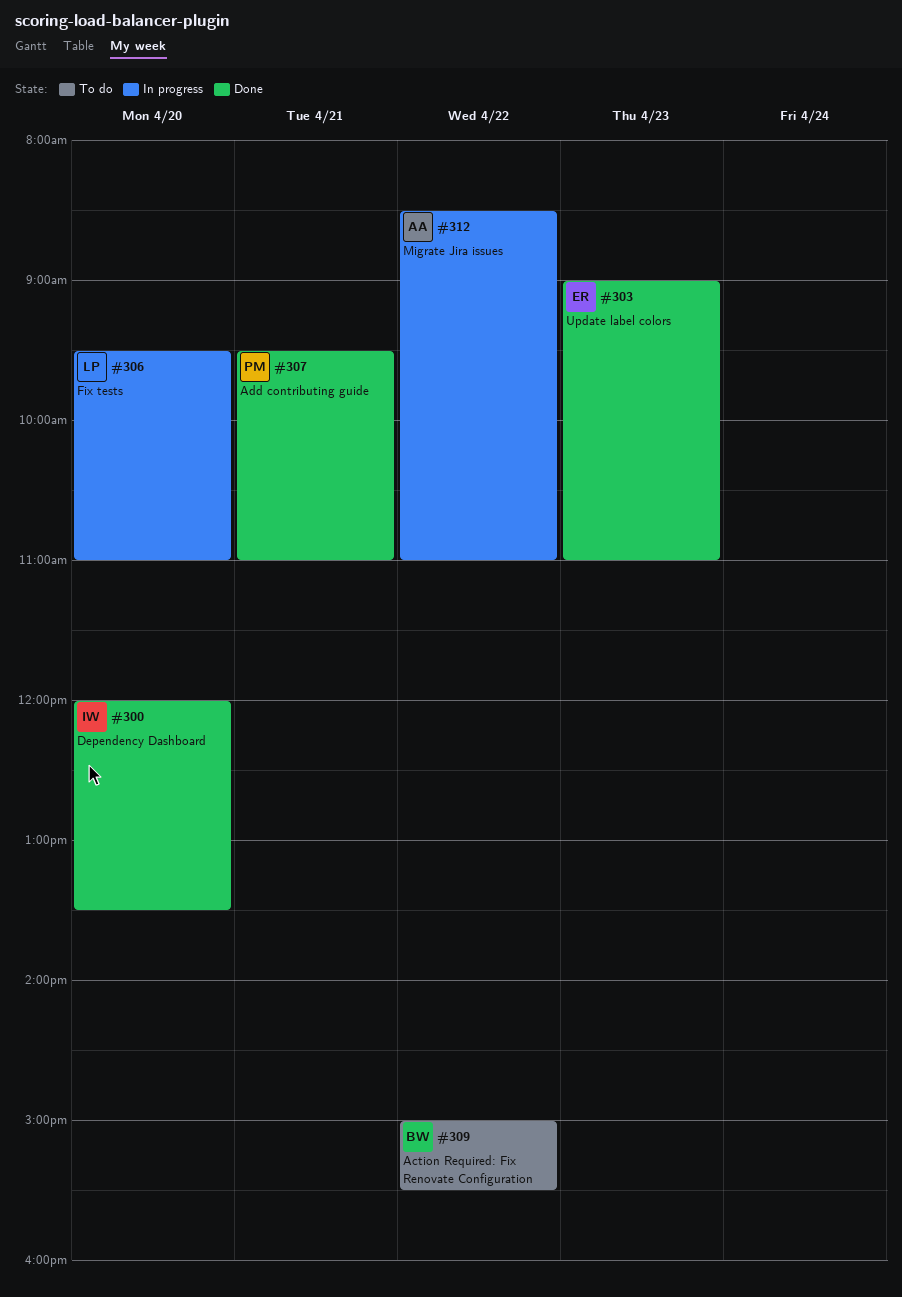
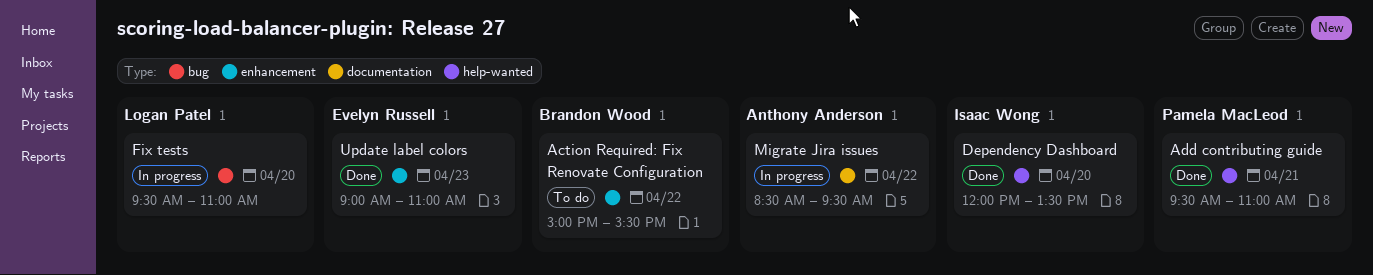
Migrate Jira issues, ends: 11:00 -> 09:30

